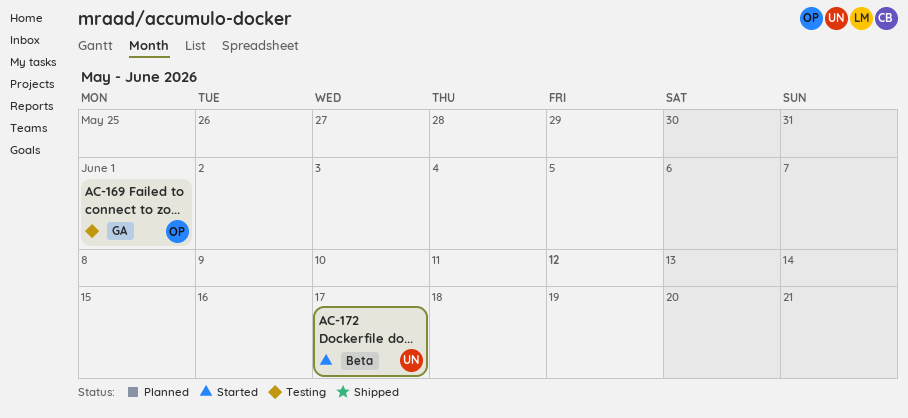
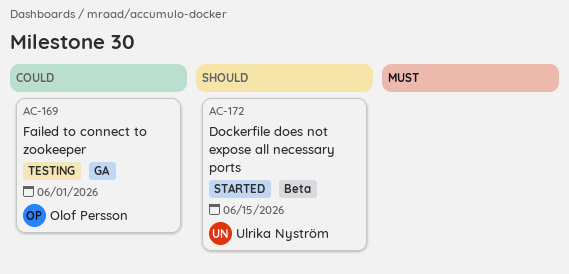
AC-172, due: Jun 17 -> Jun 15

